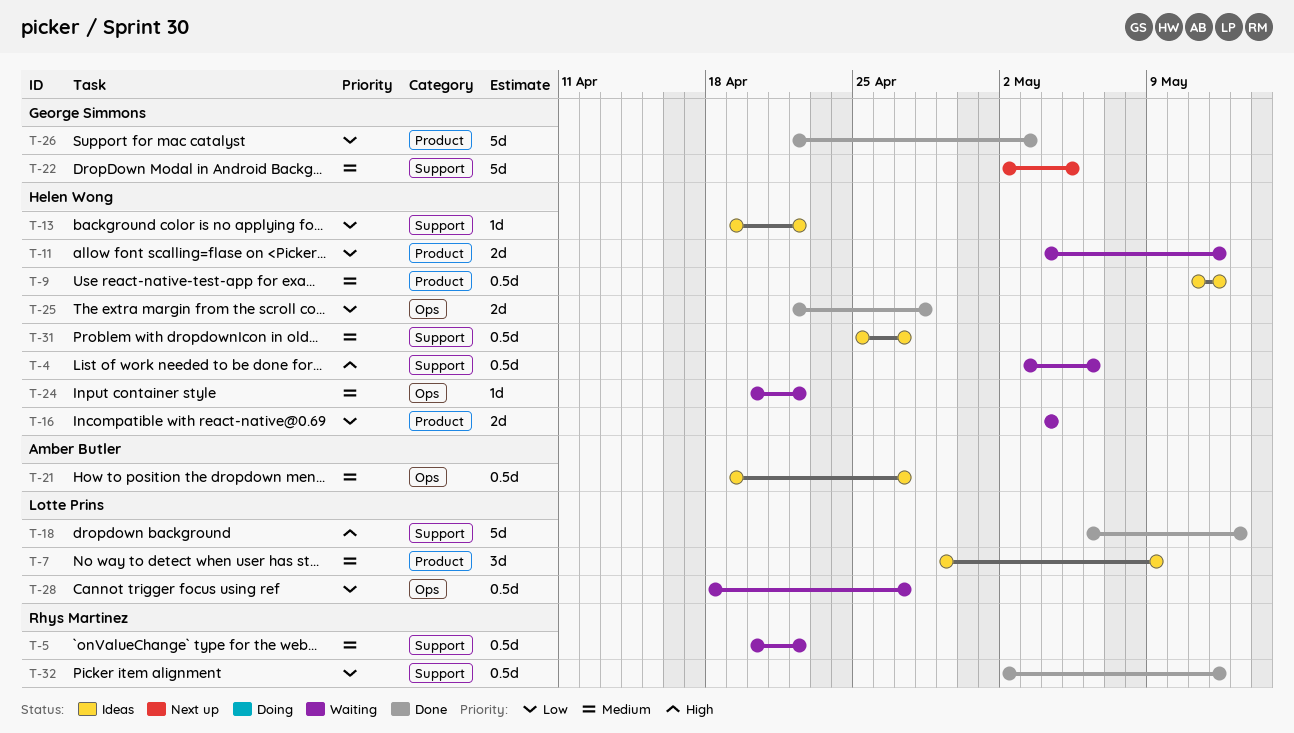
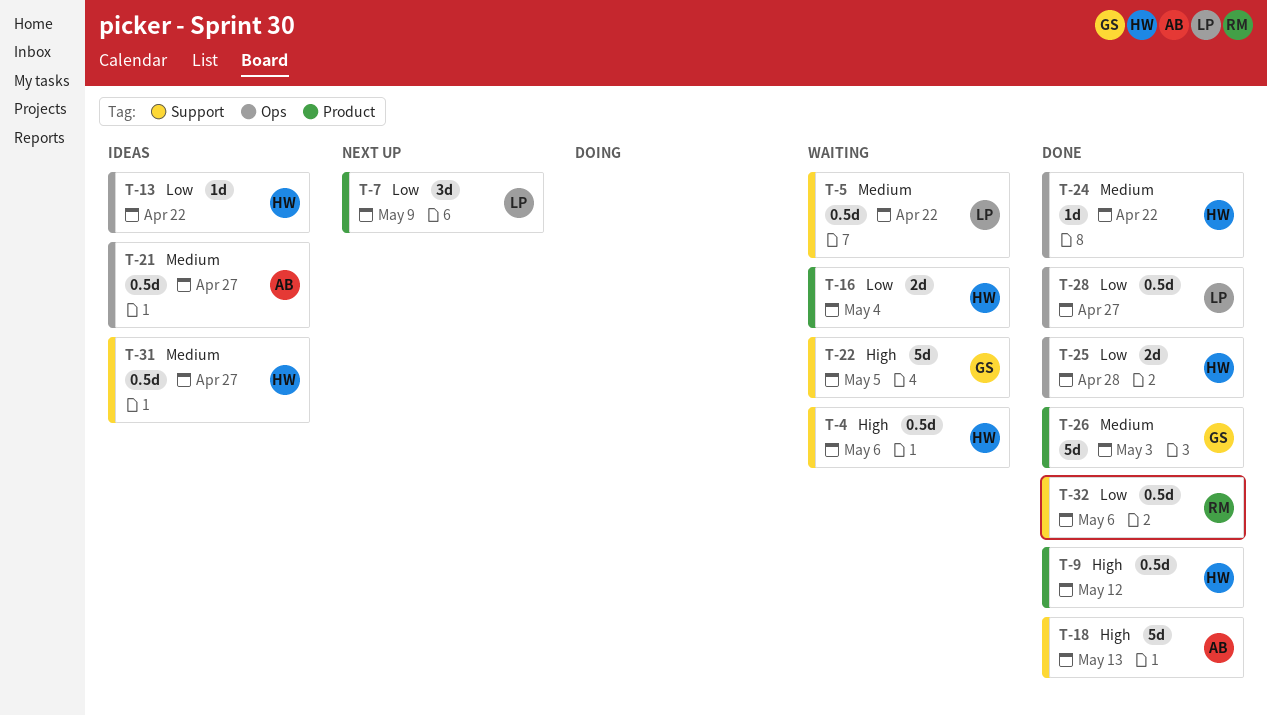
T-5, owner: Rhys Martinez -> Lotte Prins
T-7, status: Ideas -> Next up
T-7, priority: Medium -> Low
T-9, status: Ideas -> Done
T-9, priority: Medium -> High
T-11: present -> none
T-13, label: Support -> Ops
T-18, owner: Lotte Prins -> Amber Butler
T-22, status: Next up -> Waiting
T-22, priority: Medium -> High
T-24, status: Waiting -> Done
T-26, priority: Low -> Medium
T-28, status: Waiting -> Done
T-32, due: May 12 -> May 6

